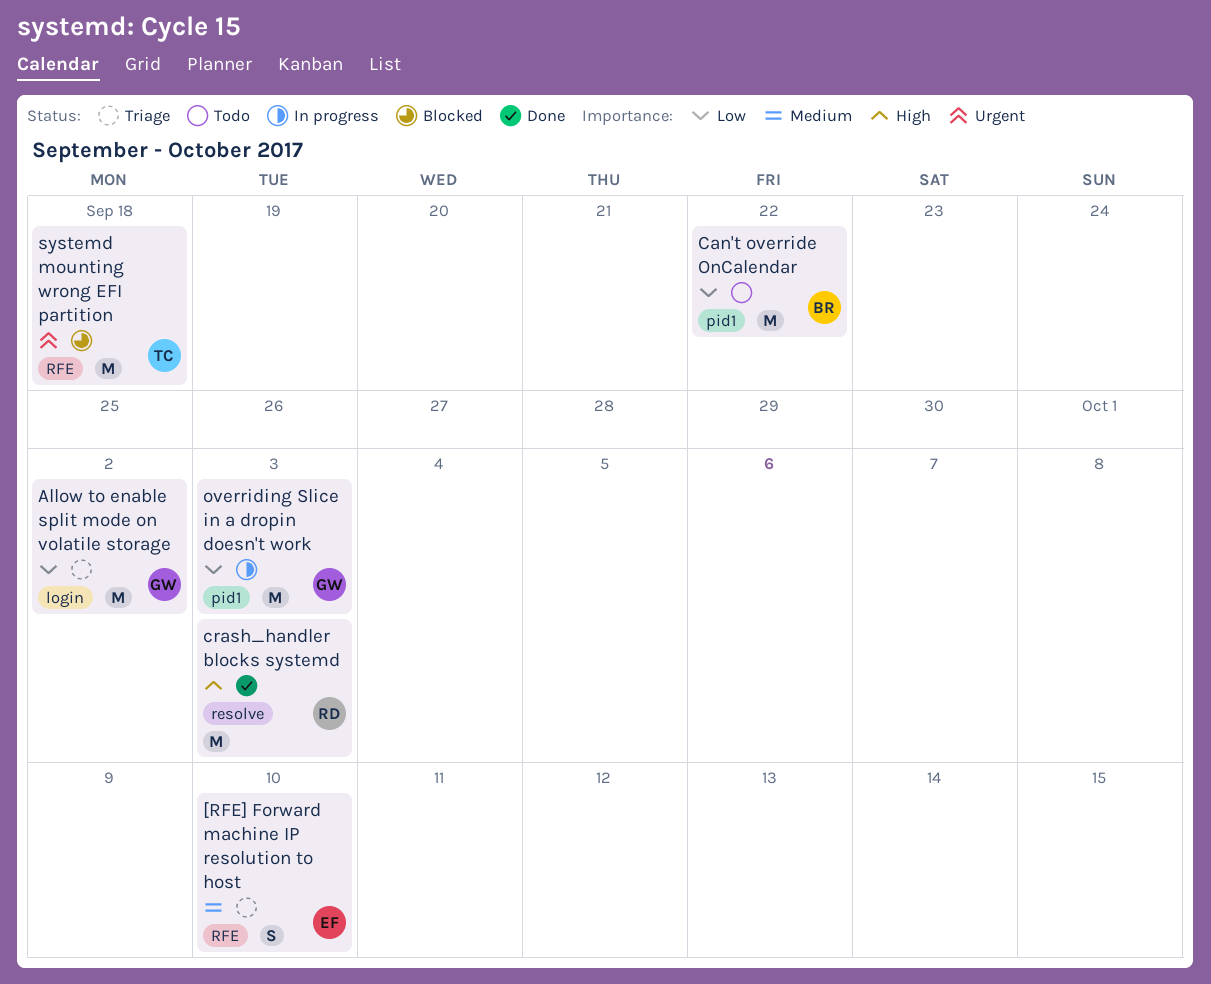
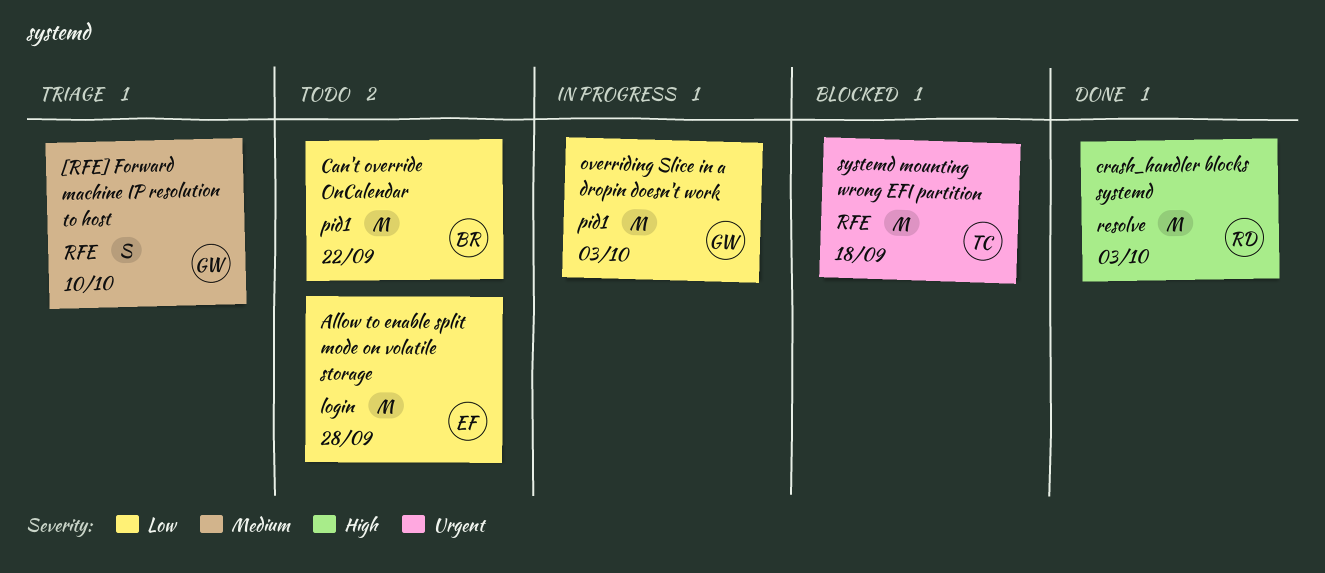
[RFE] Forward machine IP resolution to host, owner: EF -> GW
Allow to enable split mode on volatile storage, status: Triage -> Todo
Allow to enable split mode on volatile storage, owner: GW -> EF
Allow to enable split mode on volatile storage, due: Oct 2 -> Sep 28

